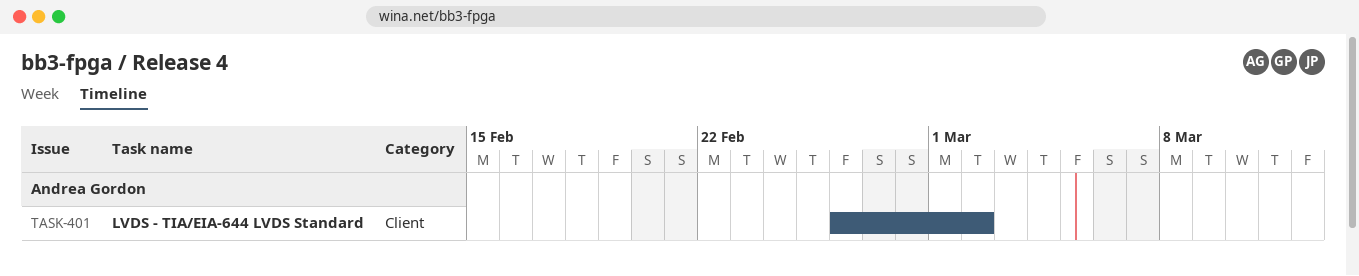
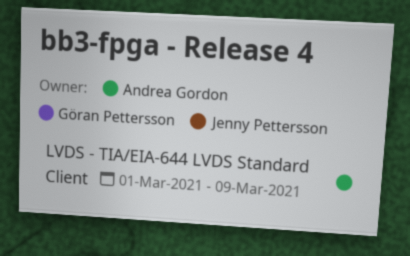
LVDS - TIA/EIA-644 LVDS Standard, start: Feb 26 -> Mar 1
LVDS - TIA/EIA-644 LVDS Standard, due: Mar 2 -> Mar 9

